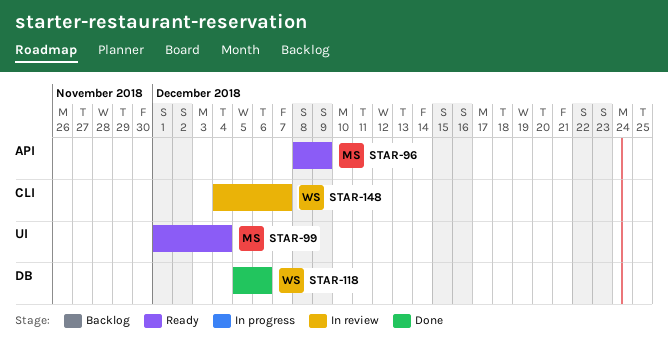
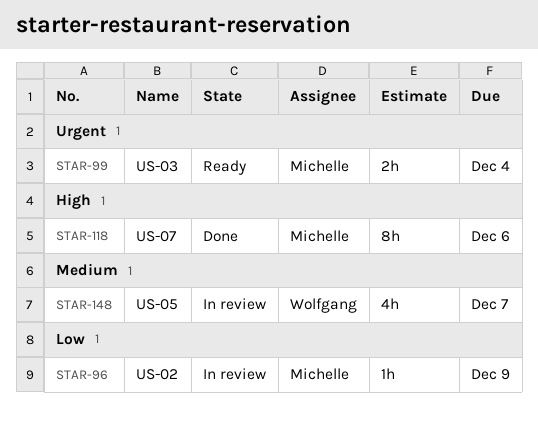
STAR-96, status: Ready -> In review
STAR-118, owner: Wolfgang -> Michelle

